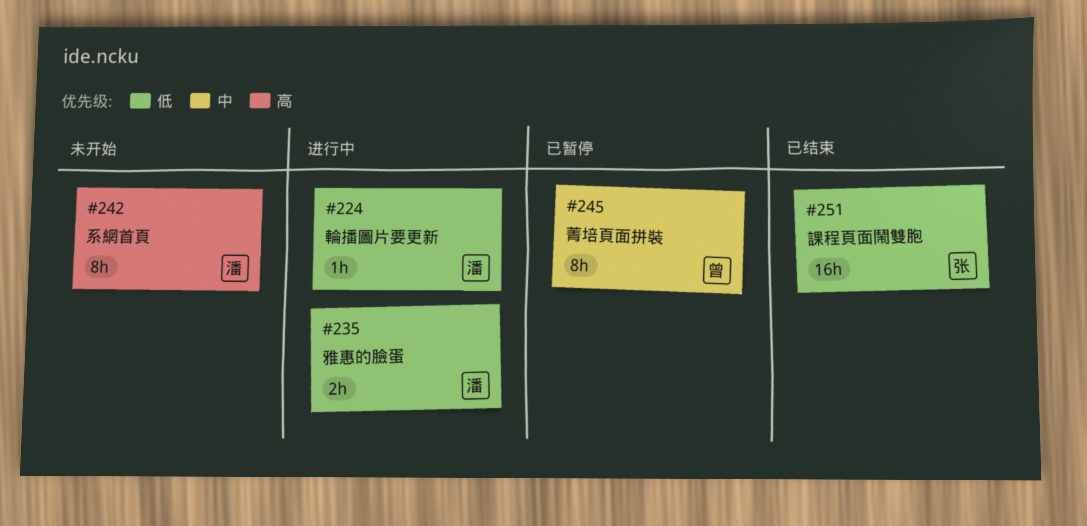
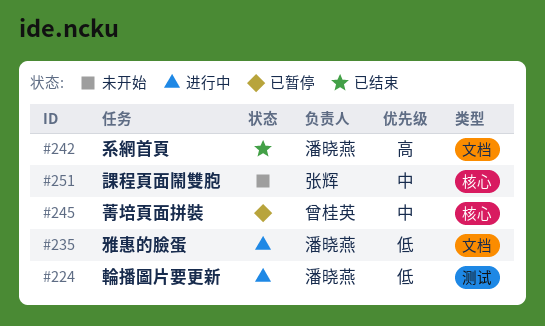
#242, status: 未开始 -> 已结束
#251, status: 已结束 -> 未开始
#251, priority: 低 -> 中

